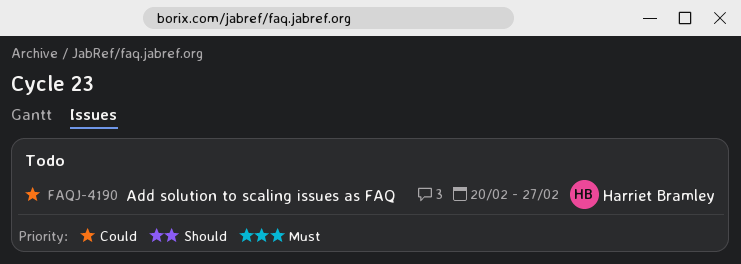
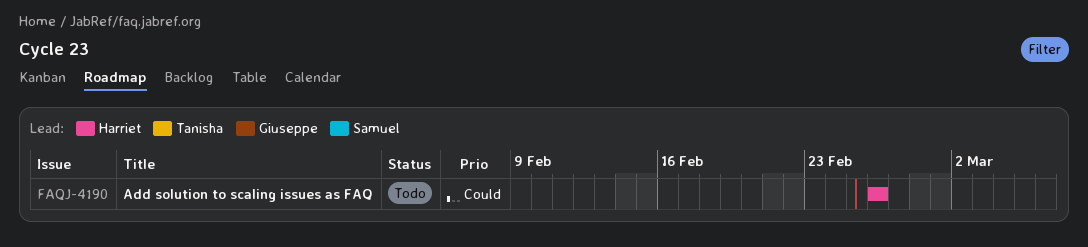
FAQJ-4190, start: Feb 20 -> Feb 26
FAQJ-4190, due: Feb 27 -> Feb 26

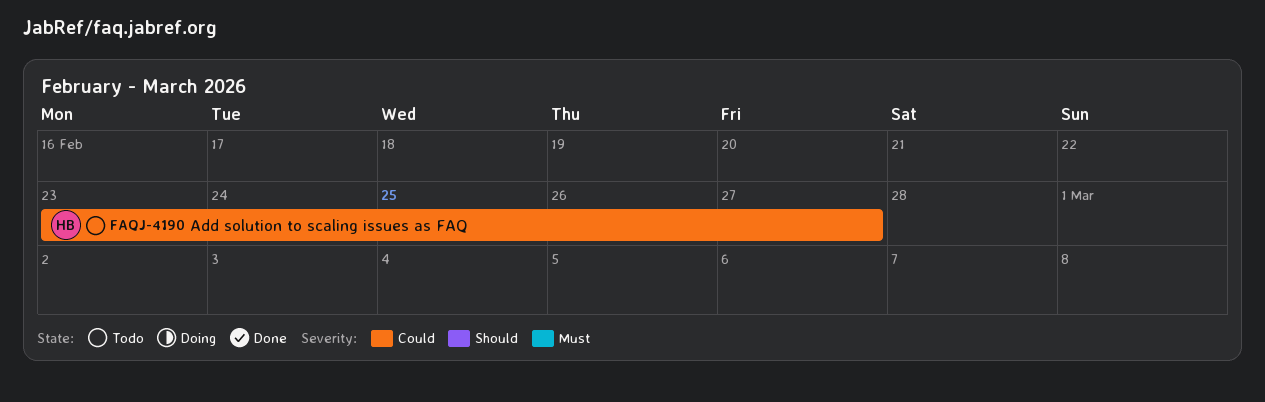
FAQJ-4190, start: Feb 26 -> Feb 23
FAQJ-4190, due: Feb 26 -> Feb 27

